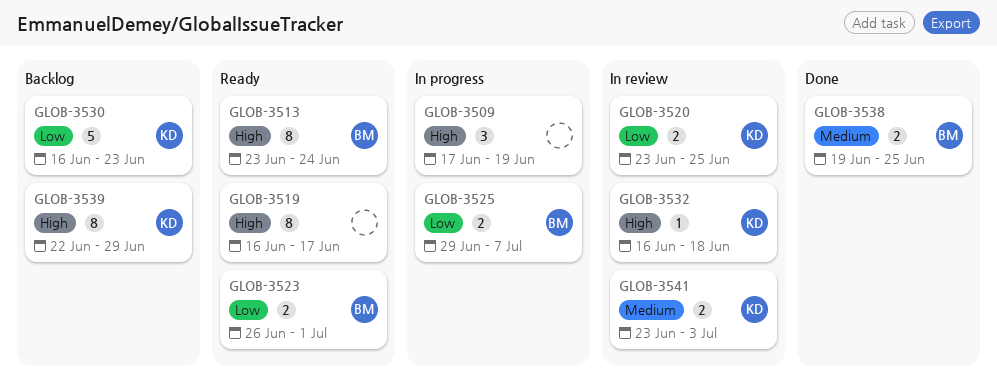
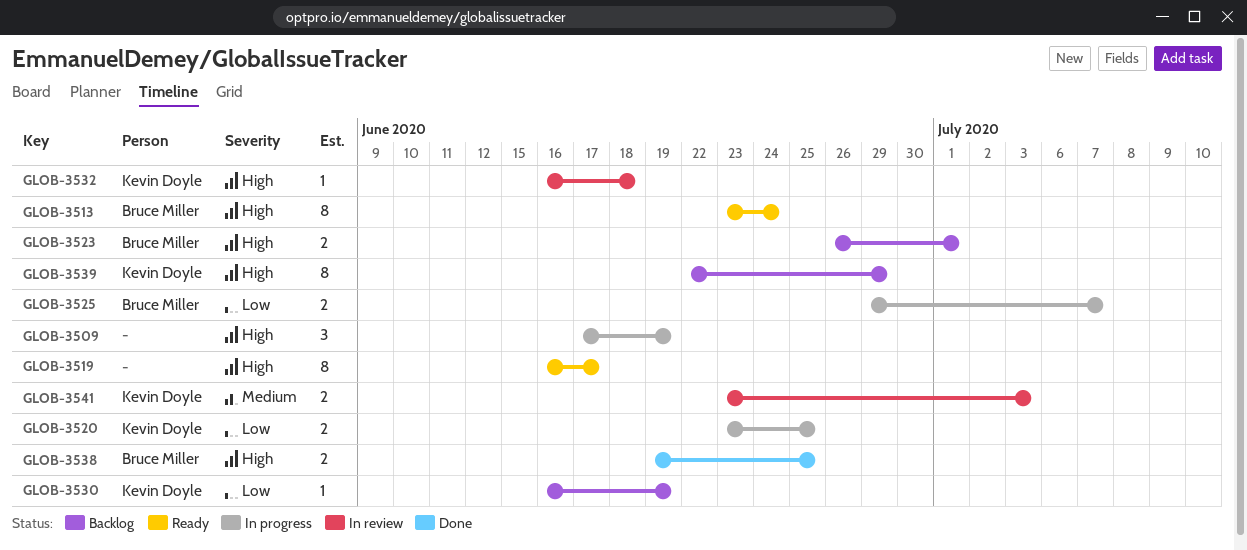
GLOB-3520, status: In review -> In progress
GLOB-3523, status: Ready -> Backlog
GLOB-3523, priority: Low -> High
GLOB-3530, estimate: 5 -> 1
GLOB-3530, due: Jun 23 -> Jun 19
GLOB-3538, priority: Medium -> High

